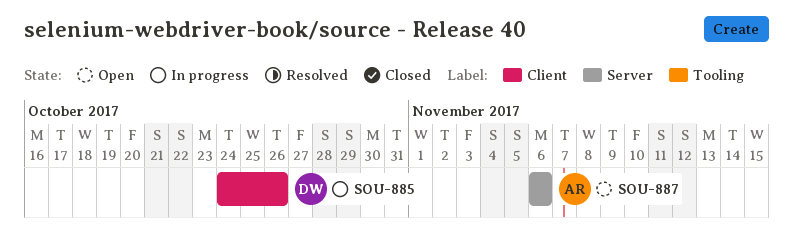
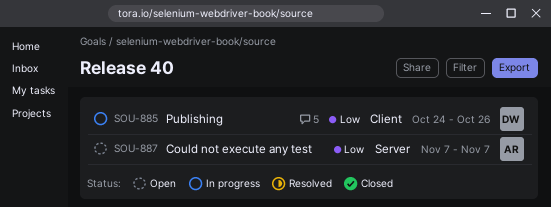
SOU-887, start: Nov 6 -> Nov 7
SOU-887, due: Nov 6 -> Nov 7

